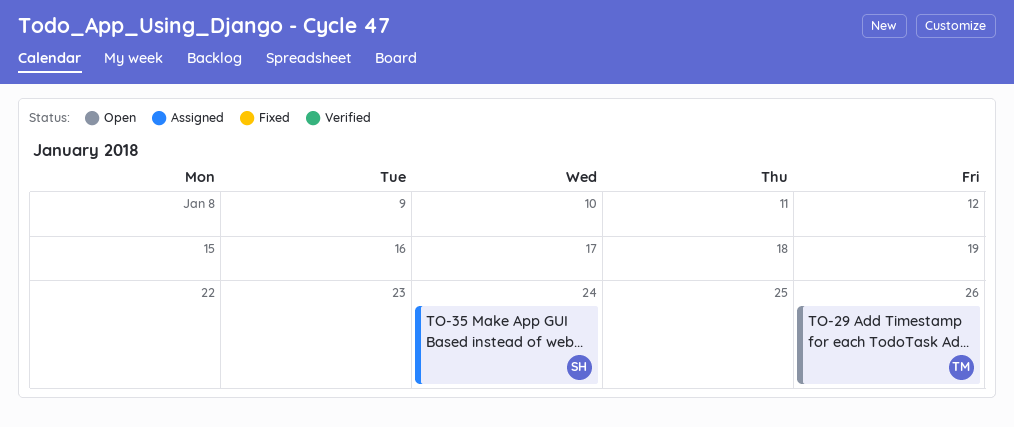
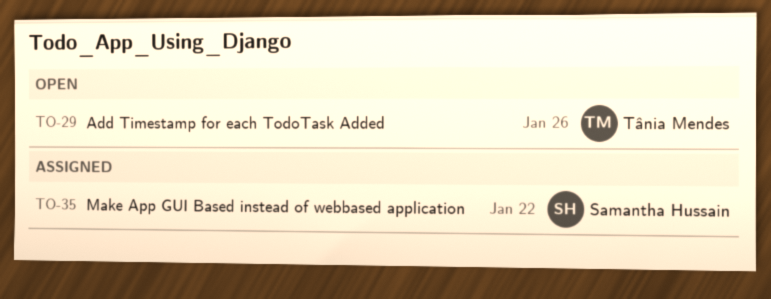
TO-35, due: Jan 24 -> Jan 22

